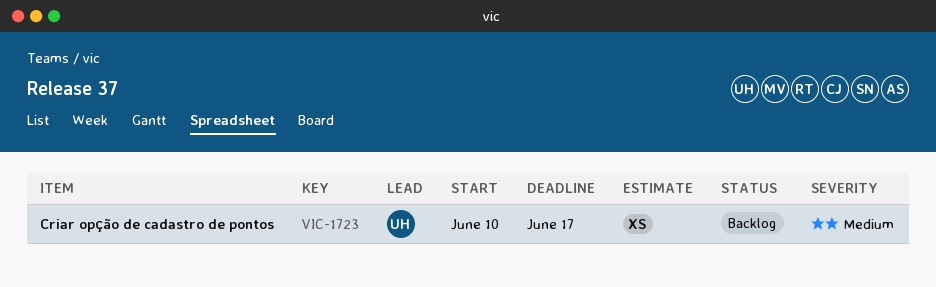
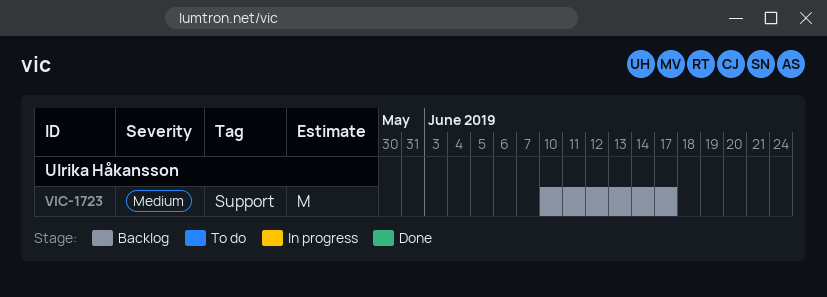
VIC-1723, estimate: XS -> M

